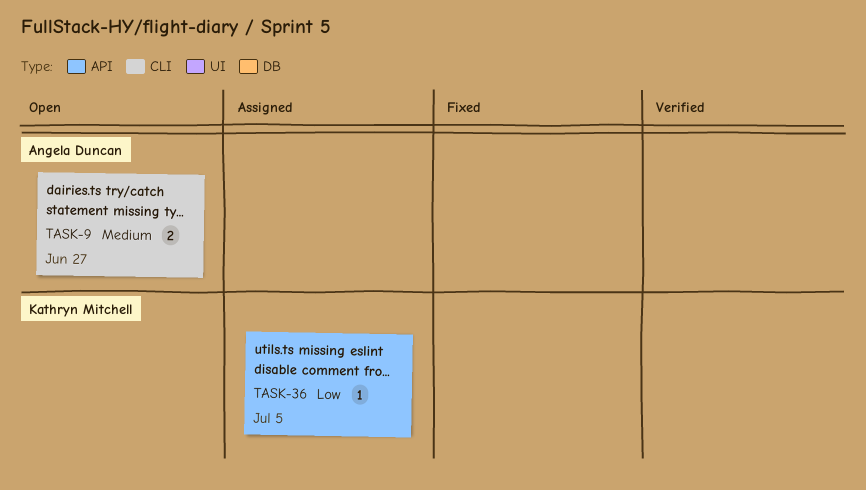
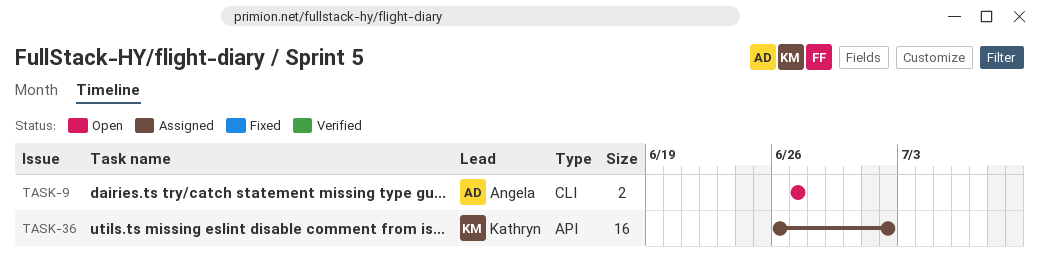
TASK-36, estimate: 1 -> 16
TASK-36, due: Jul 5 -> Jul 2

